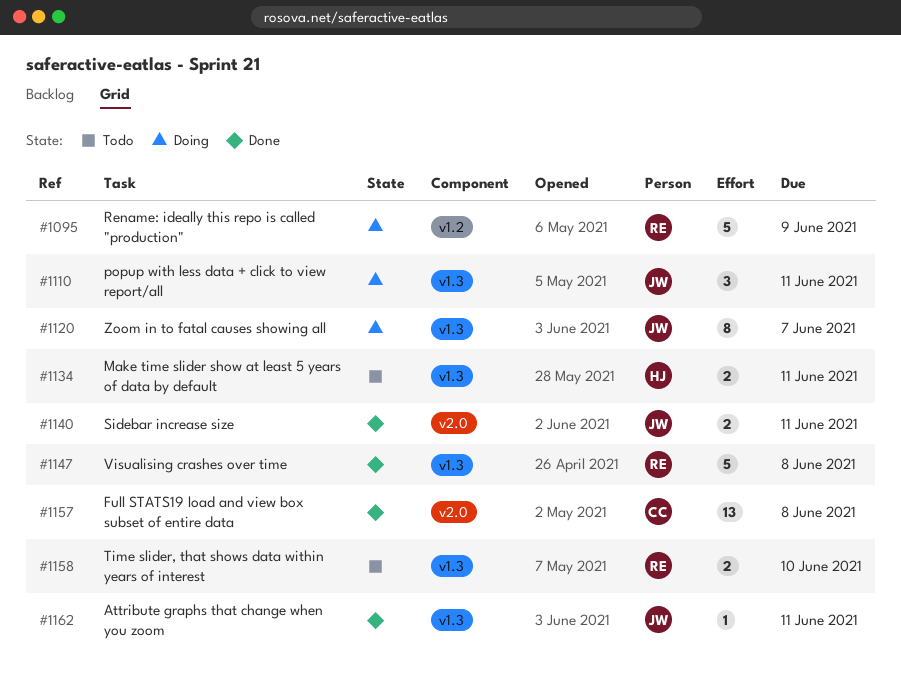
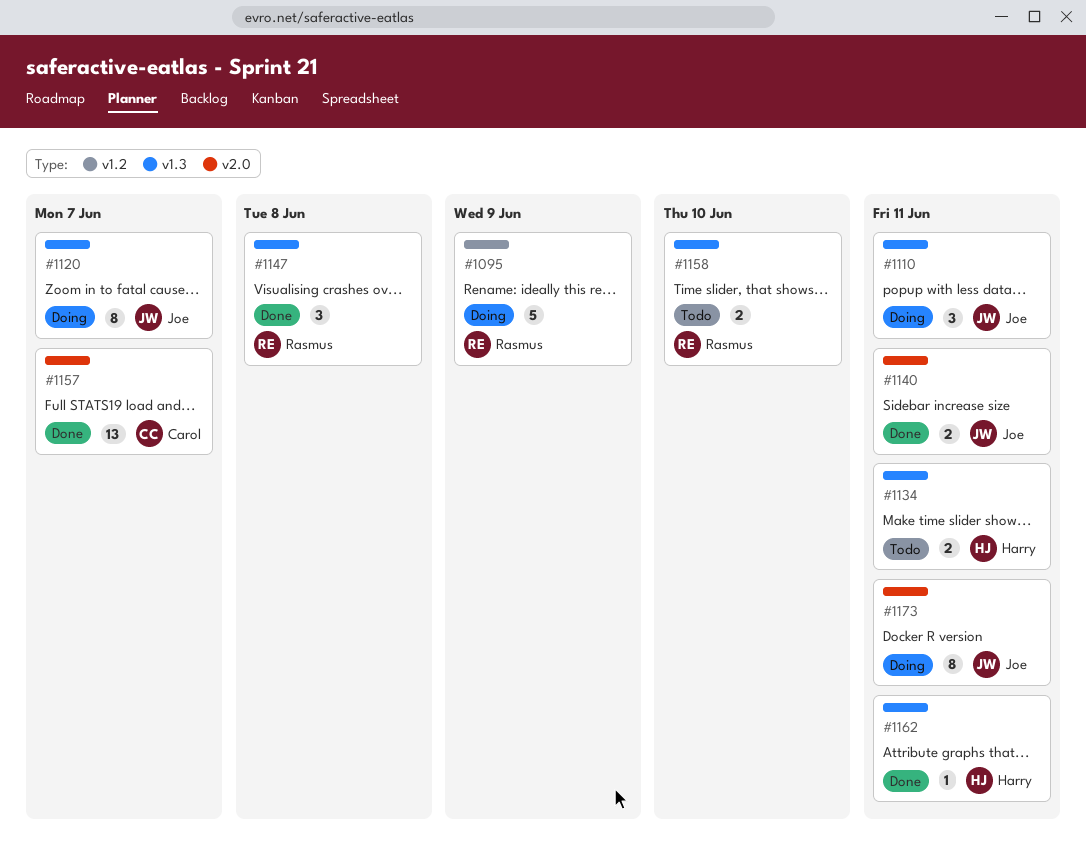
#1147, estimate: 5 -> 3
#1157, due: Jun 8 -> Jun 7
#1162, owner: Joe -> Harry
#1173: none -> present

